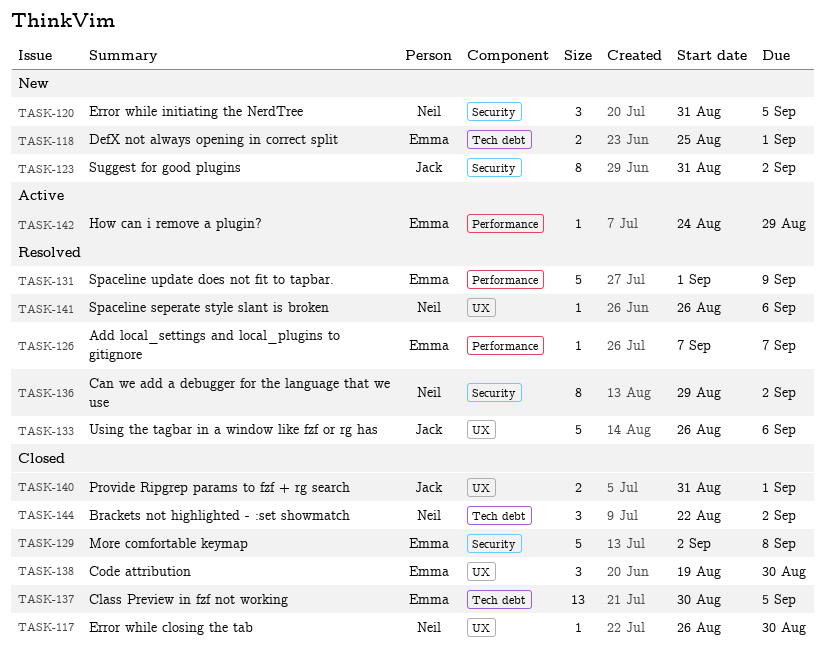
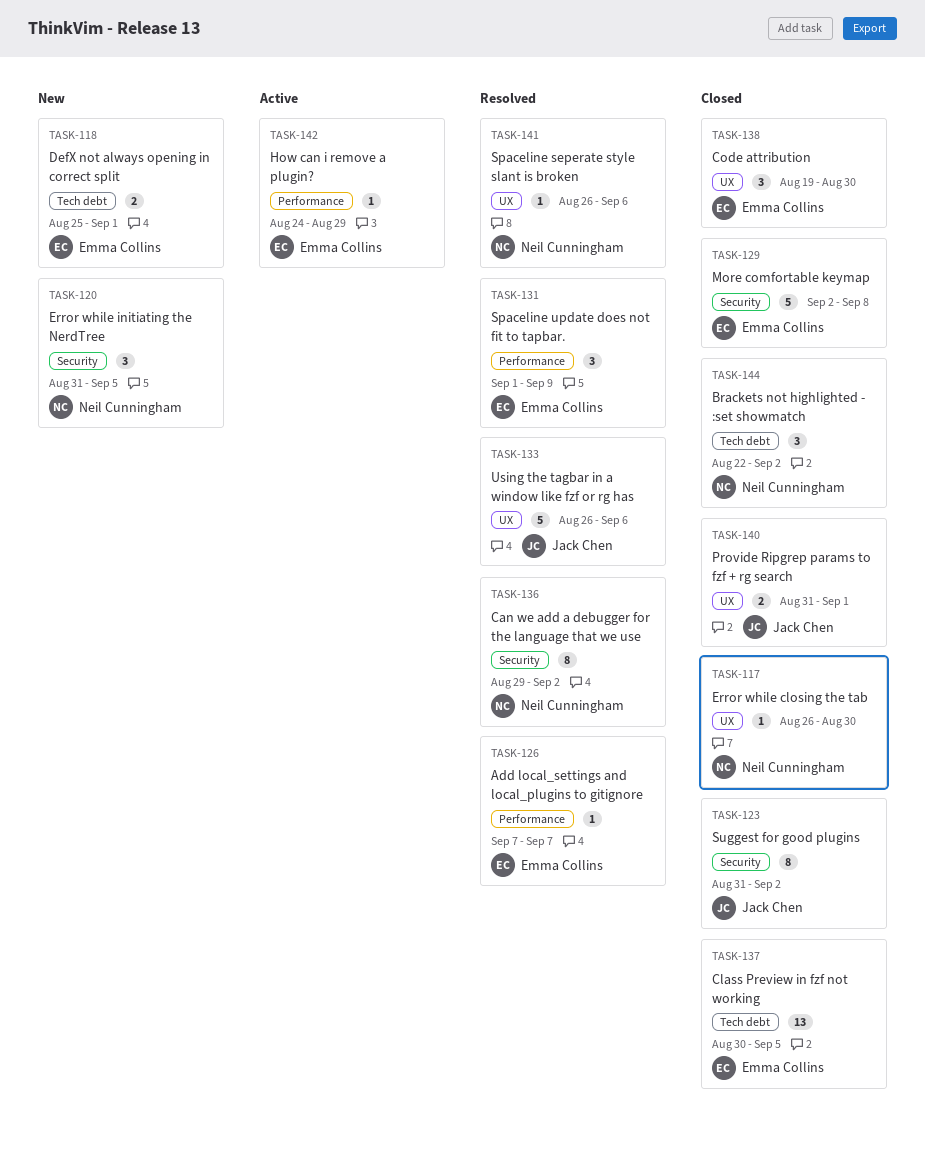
TASK-123, status: New -> Closed
TASK-131, estimate: 5 -> 3

